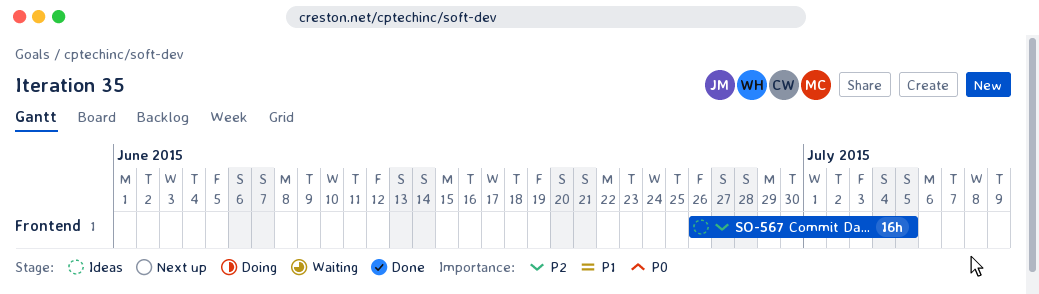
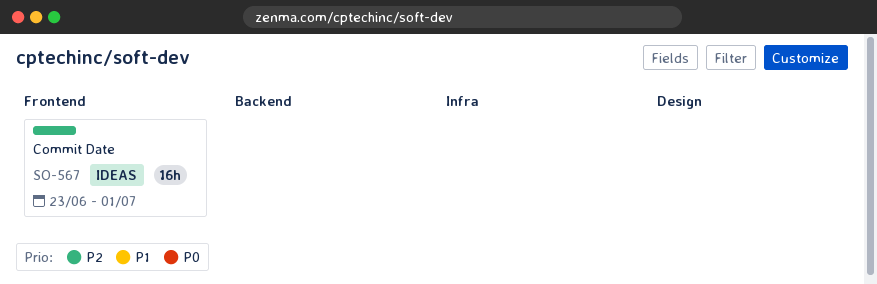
SO-567, start: Jun 26 -> Jun 23
SO-567, due: Jul 5 -> Jul 1

